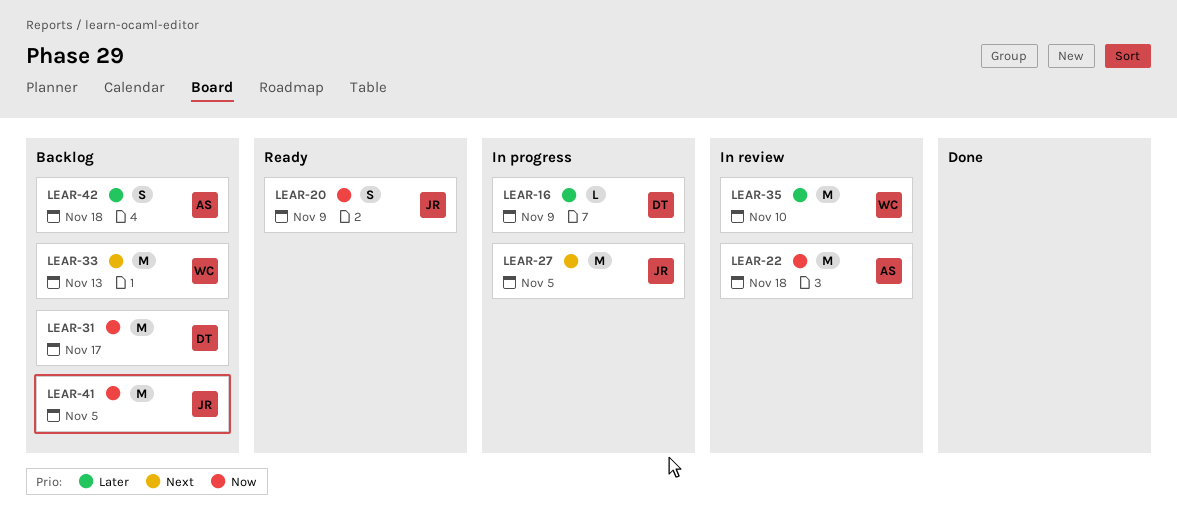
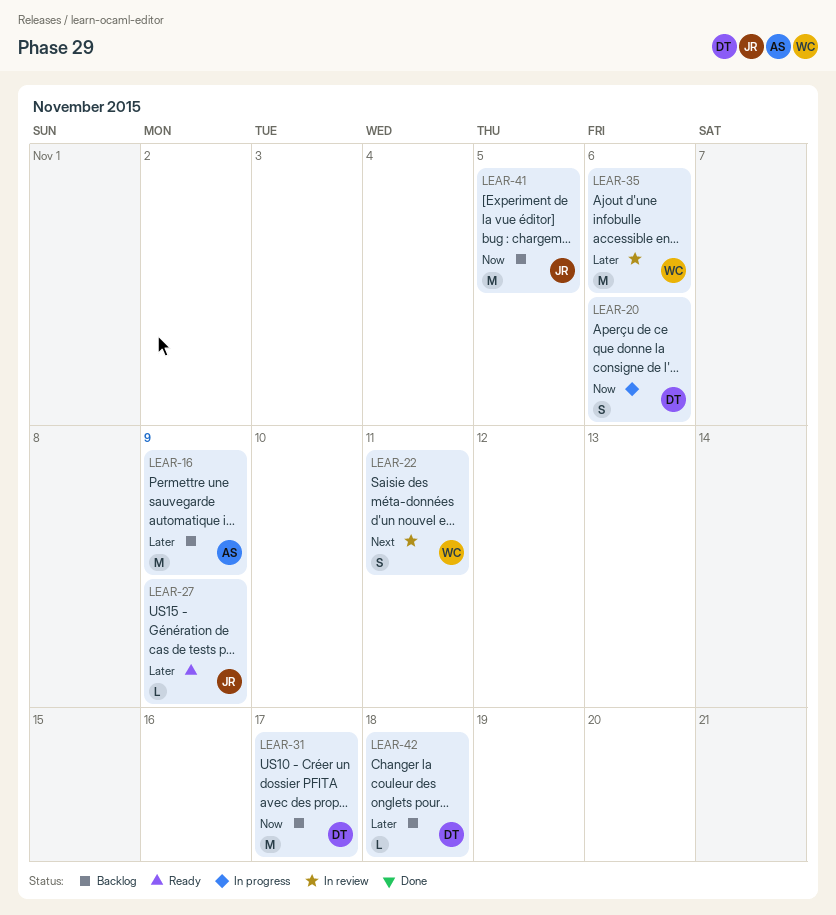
LEAR-16, status: In progress -> Backlog
LEAR-16, owner: DT -> AS
LEAR-16, estimate: L -> M
LEAR-20, status: Ready -> In progress
LEAR-20, owner: JR -> DT
LEAR-20, due: Nov 9 -> Nov 6
LEAR-22, owner: AS -> WC
LEAR-22, priority: Now -> Next
LEAR-22, estimate: M -> S
LEAR-22, due: Nov 18 -> Nov 11
LEAR-27, status: In progress -> Ready
LEAR-27, priority: Next -> Later
LEAR-27, estimate: M -> L
LEAR-27, due: Nov 5 -> Nov 9
LEAR-33: present -> none
LEAR-35, due: Nov 10 -> Nov 6
LEAR-42, owner: AS -> DT
LEAR-42, estimate: S -> L

